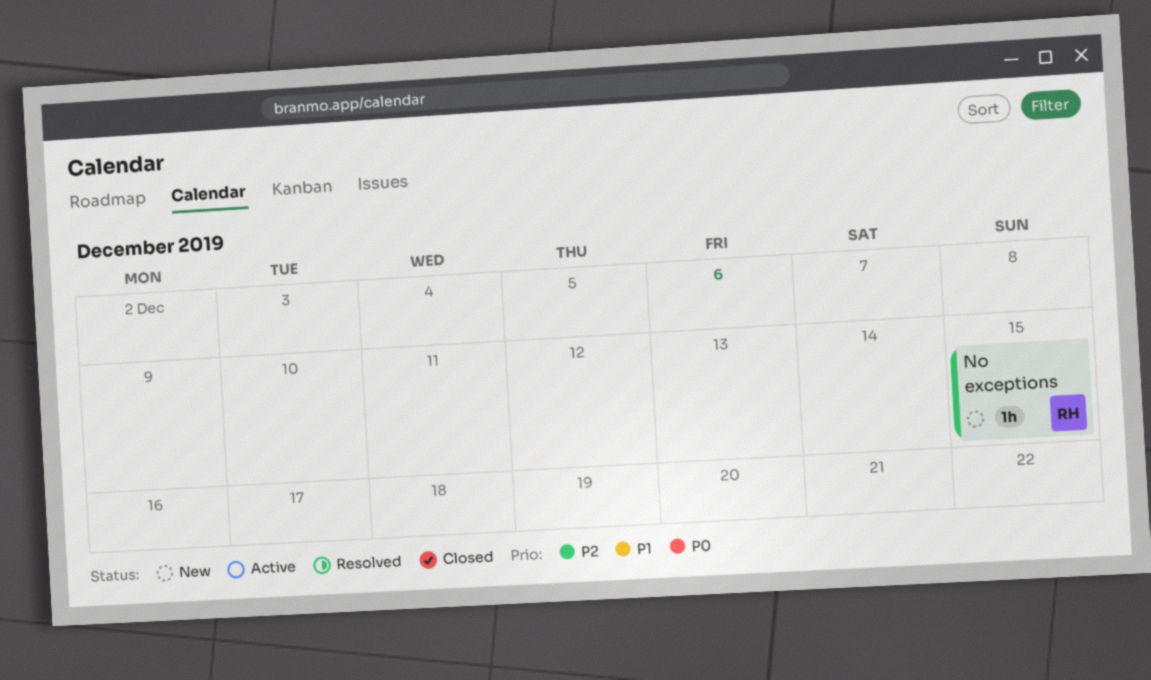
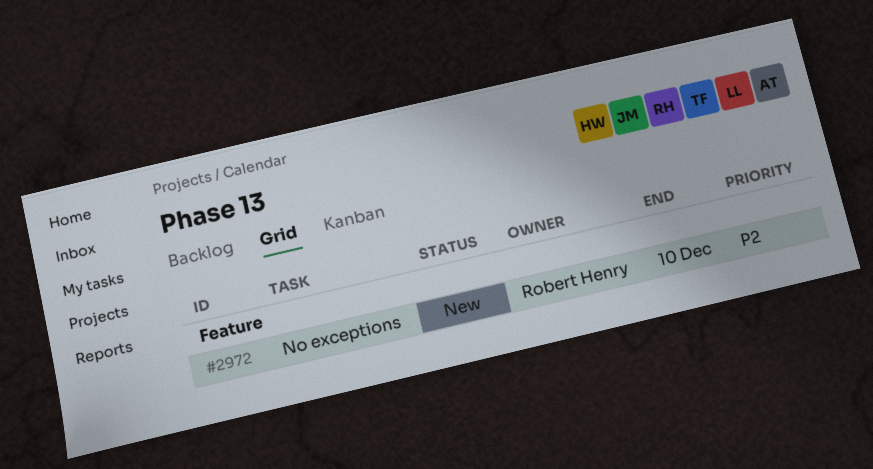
No exceptions, due: Dec 15 -> Dec 10

